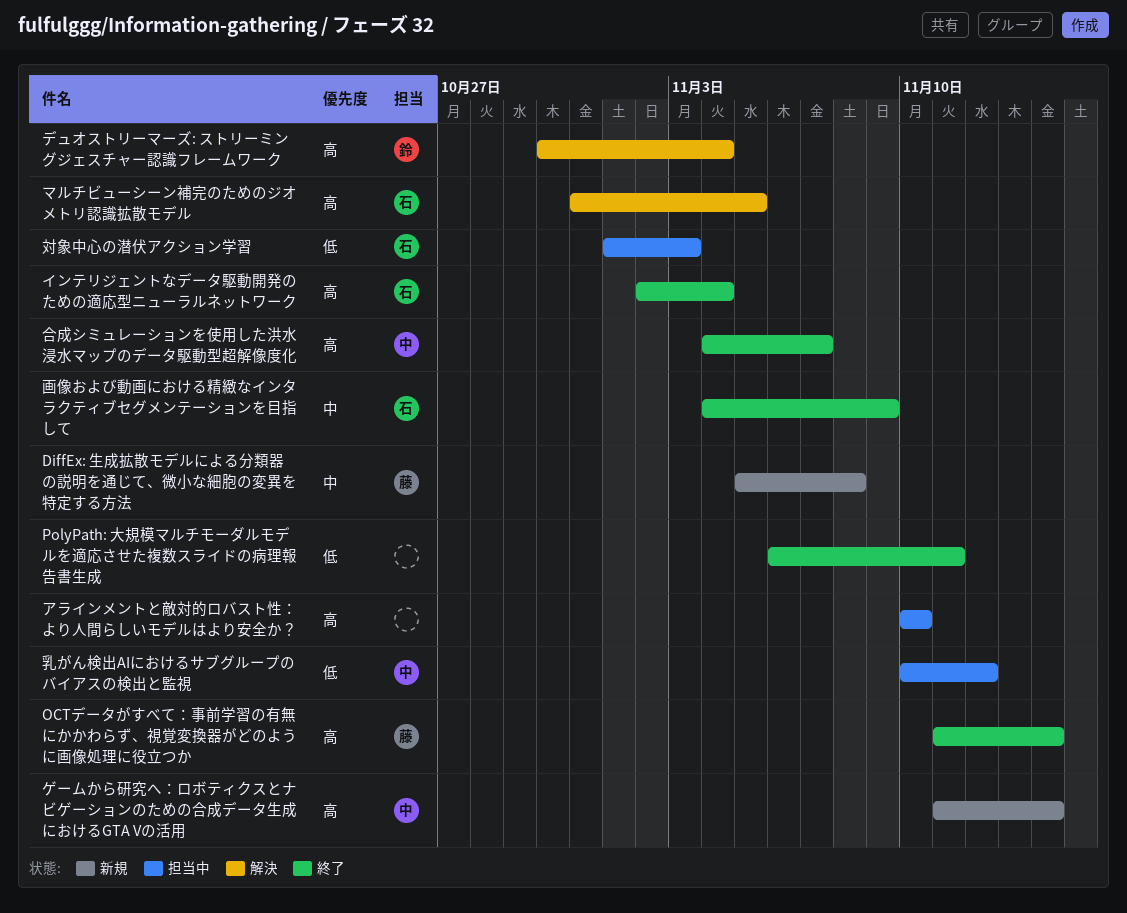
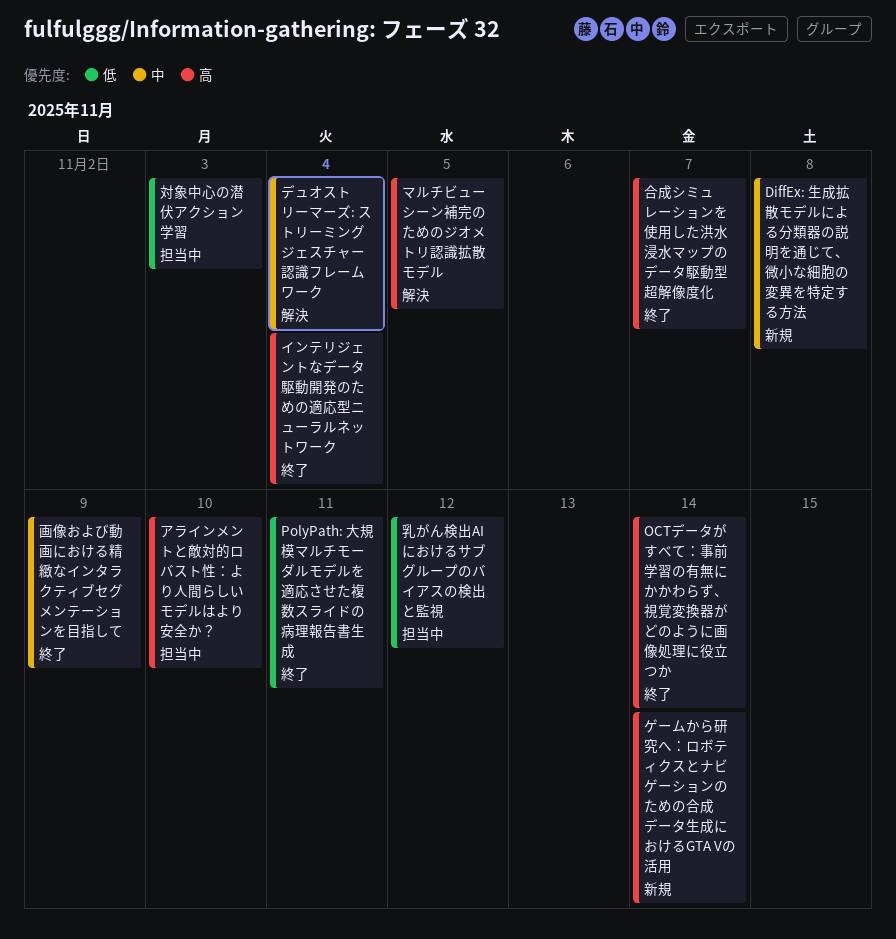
デュオストリーマーズ: ストリーミングジェスチャー認識フレームワーク, priority: 高 -> 中

